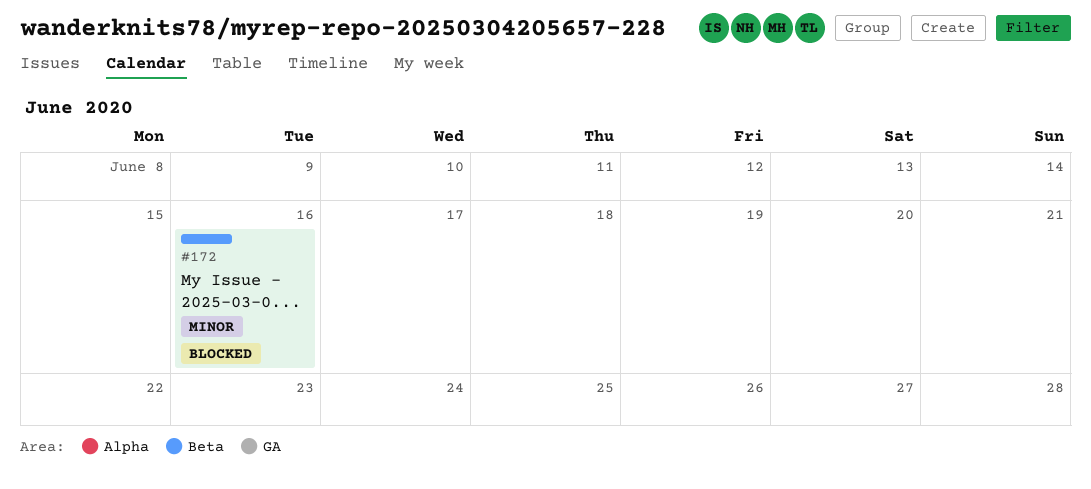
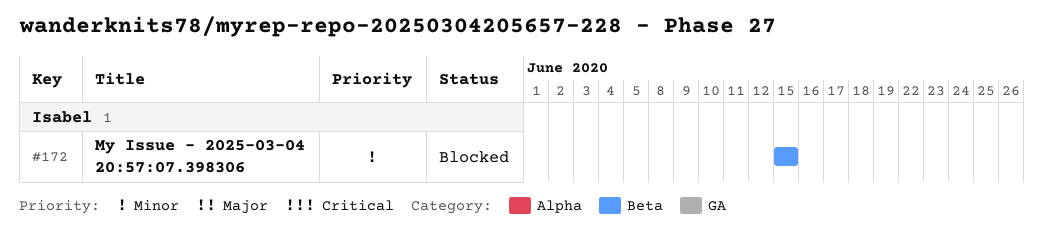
#172, due: Jun 16 -> Jun 15

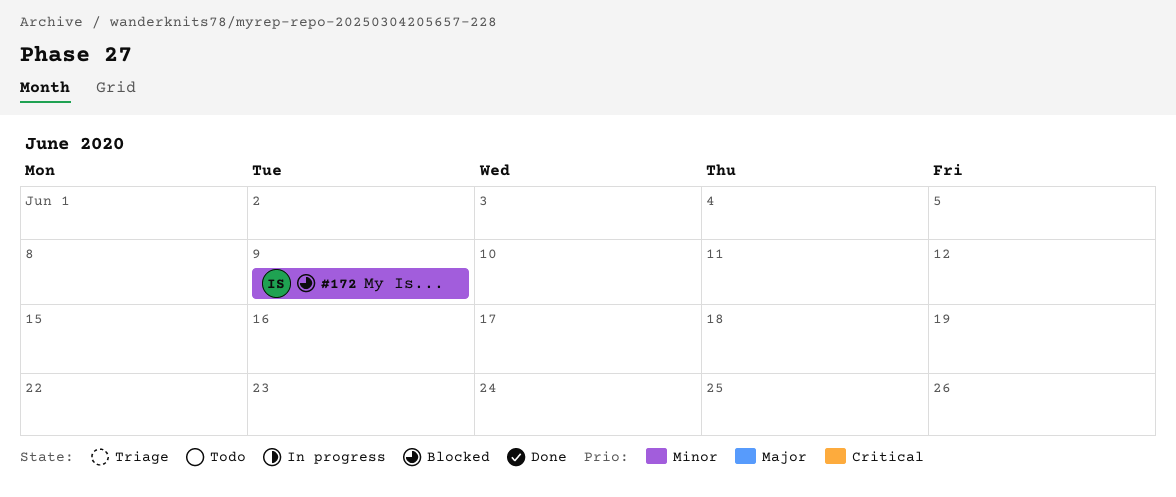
#172, start: Jun 15 -> Jun 9
#172, due: Jun 15 -> Jun 9

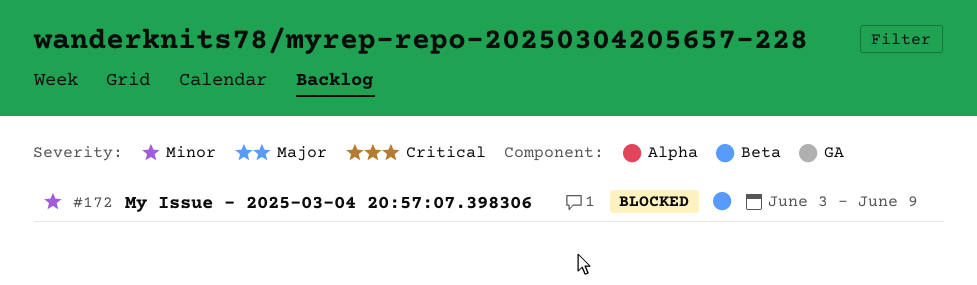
#172, start: Jun 9 -> Jun 3

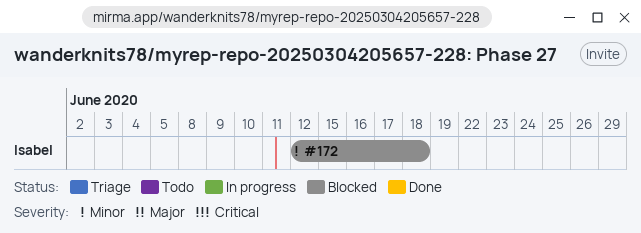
#172, start: Jun 3 -> Jun 12
#172, due: Jun 9 -> Jun 18

